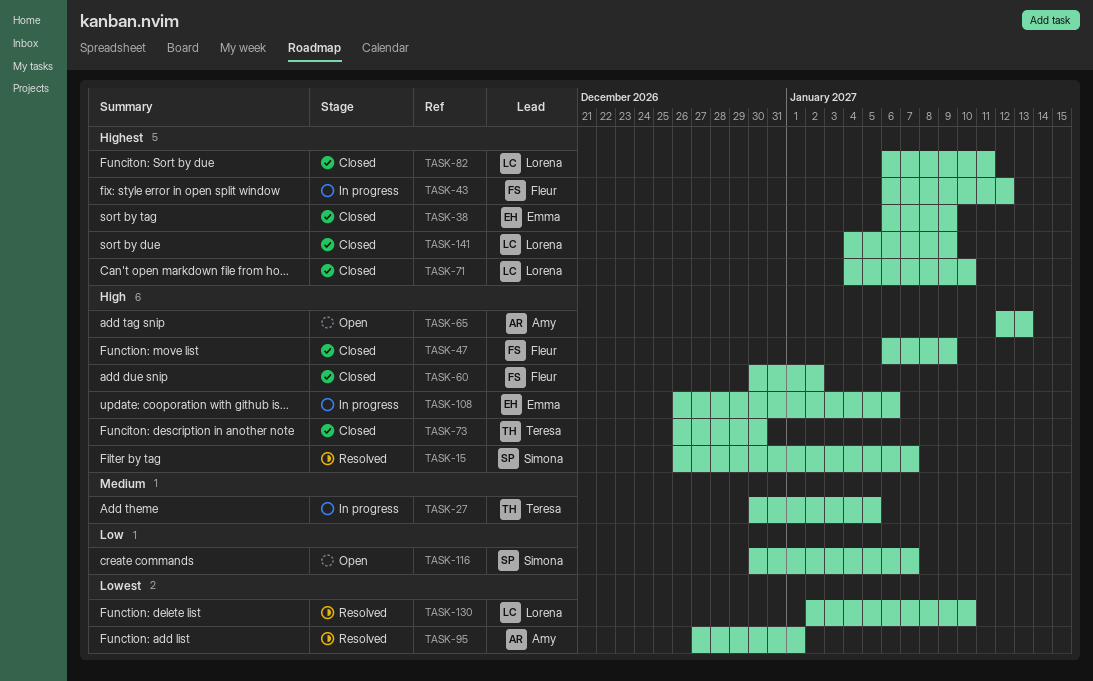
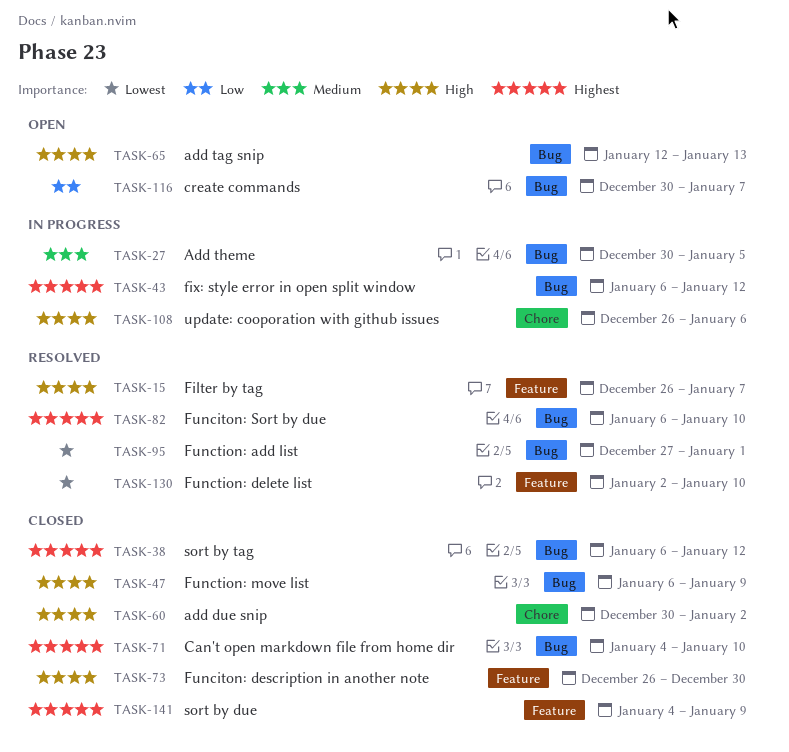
TASK-38, due: Jan 9 -> Jan 12
TASK-82, status: Closed -> Resolved
TASK-82, due: Jan 11 -> Jan 10

